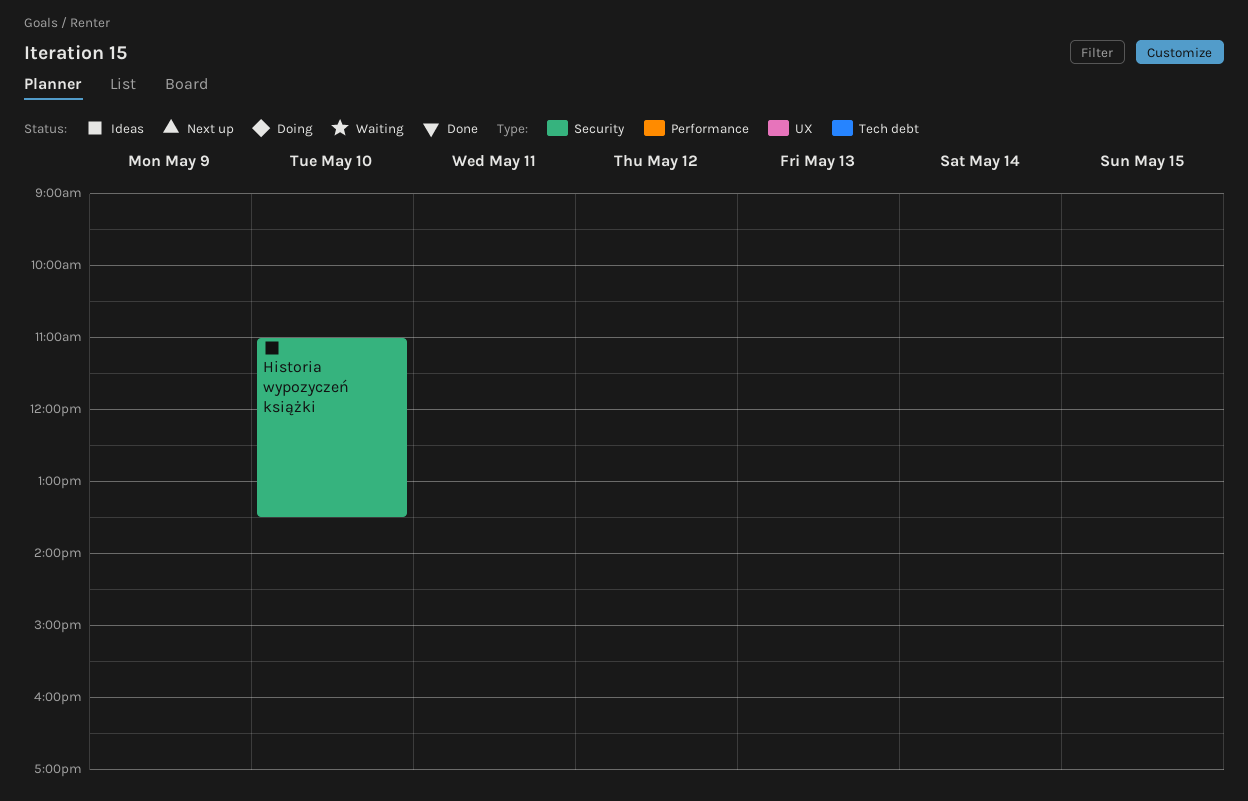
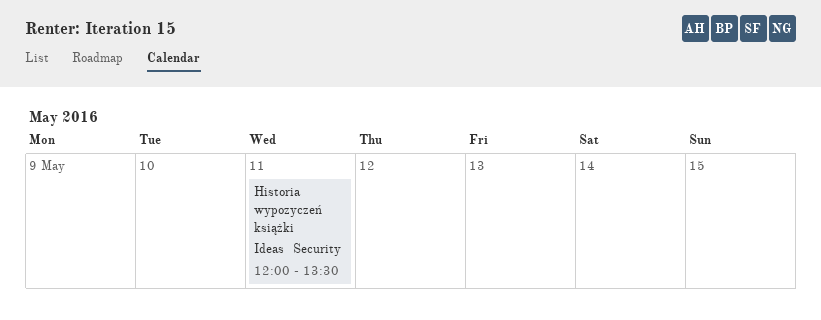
Historia wypozyczeń książki, day: May 10 -> May 11
Historia wypozyczeń książki, begins: 11:00 -> 12:00

